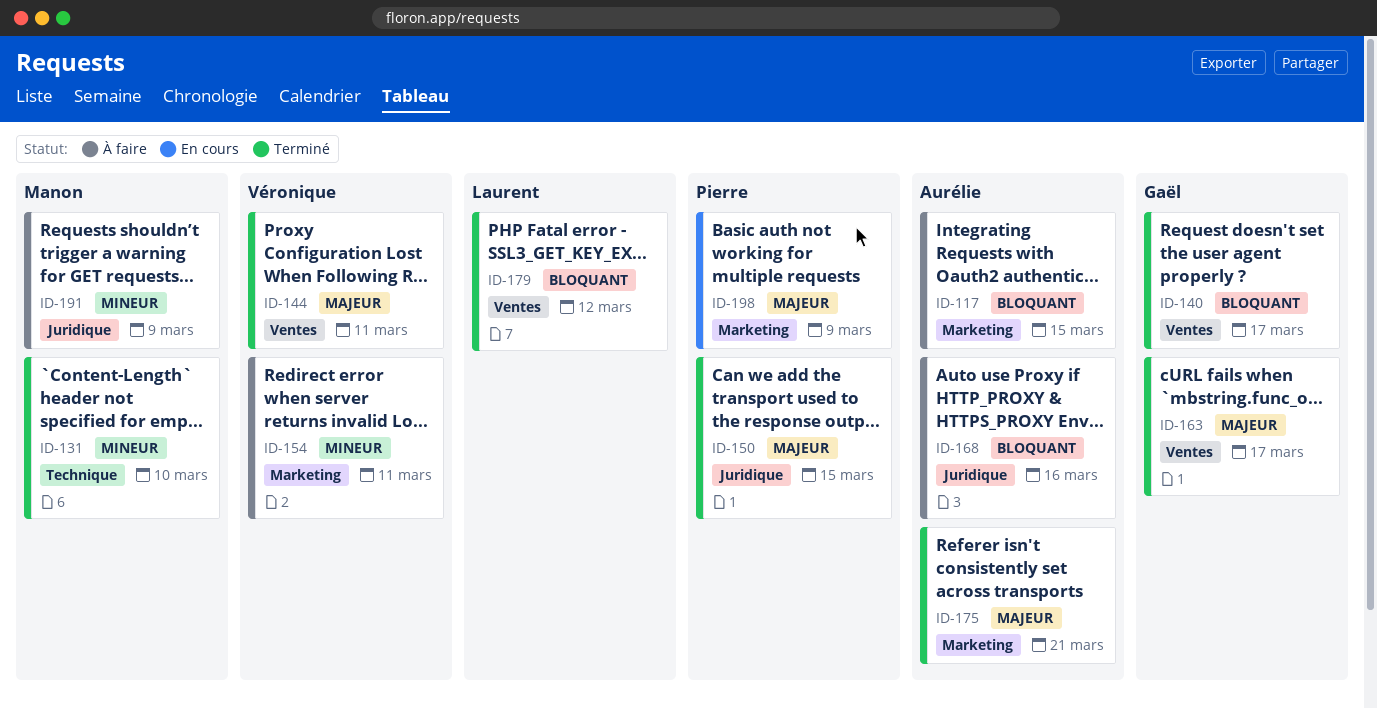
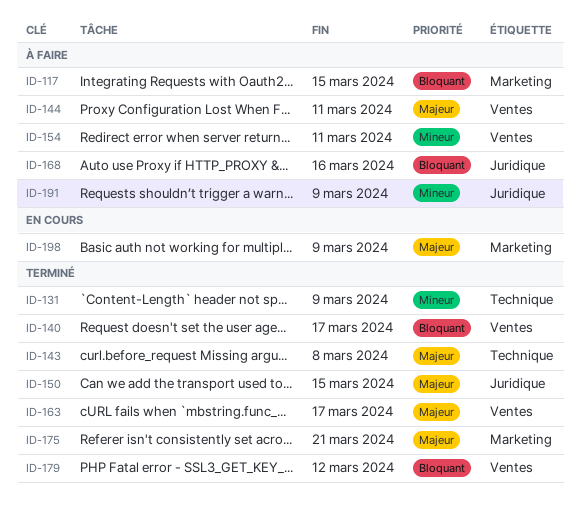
ID-131, due: Mar 10 -> Mar 9
ID-143: none -> present
ID-144, status: Terminé -> À faire
ID-154, label: Marketing -> Ventes

